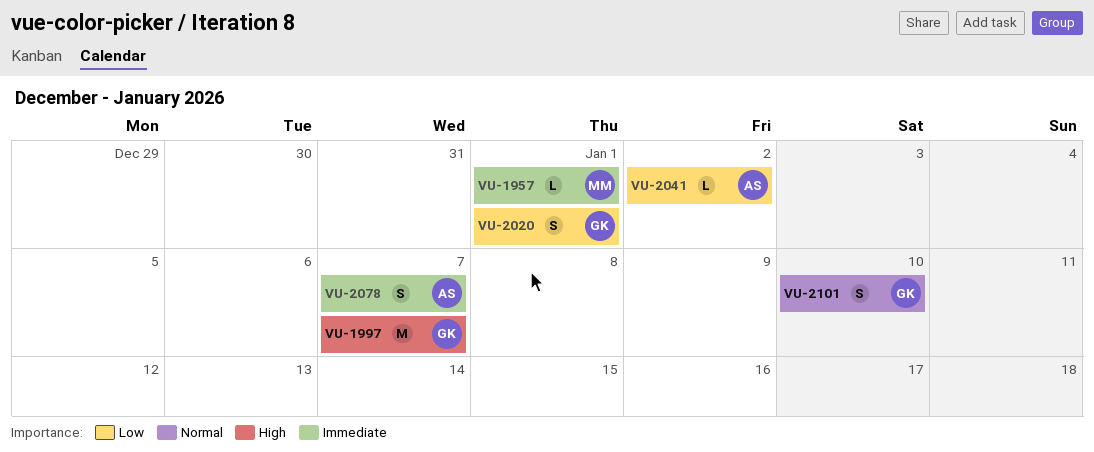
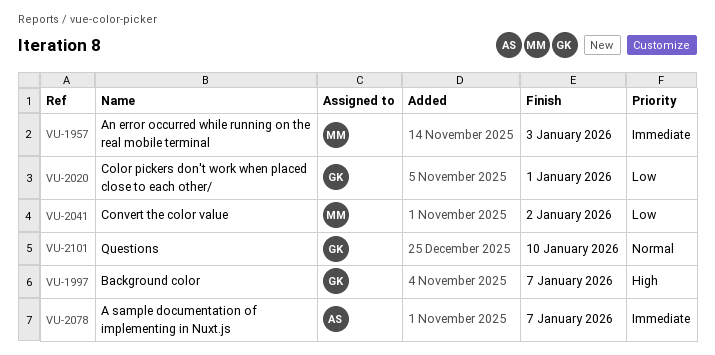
VU-1957, due: Jan 1 -> Jan 3
VU-2041, owner: AS -> MM

